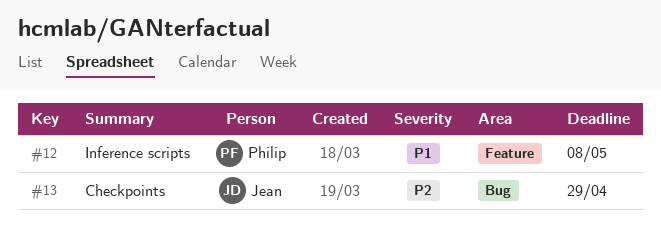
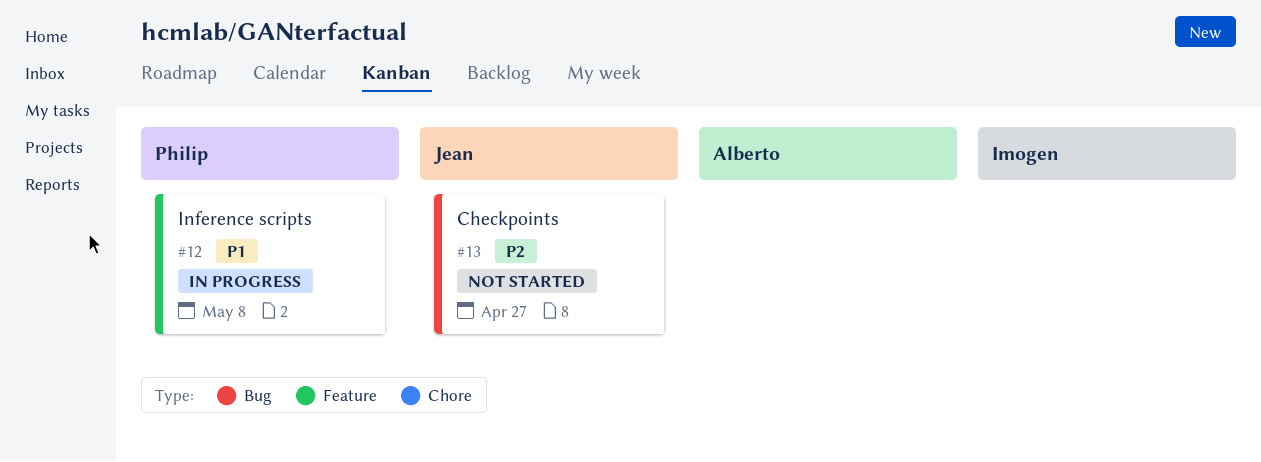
#13, due: Apr 29 -> Apr 27

